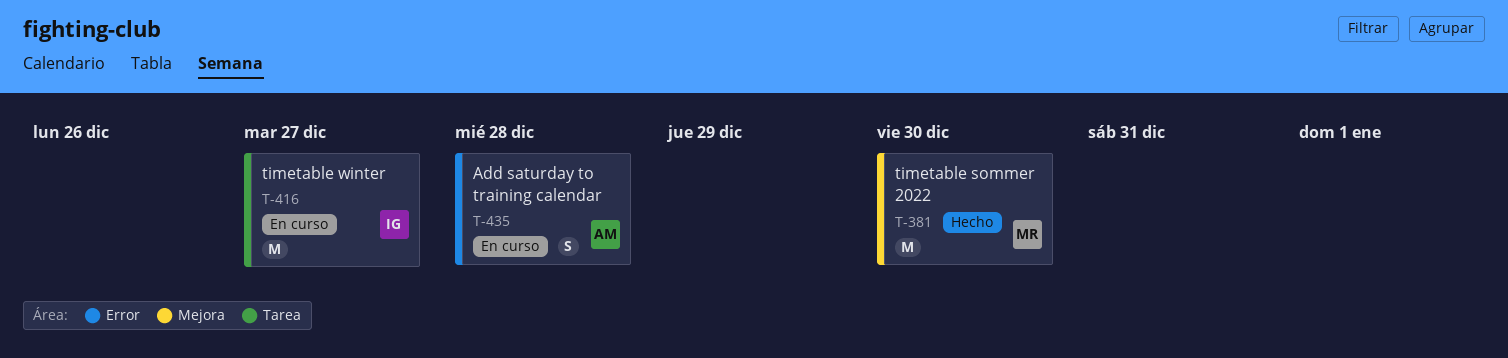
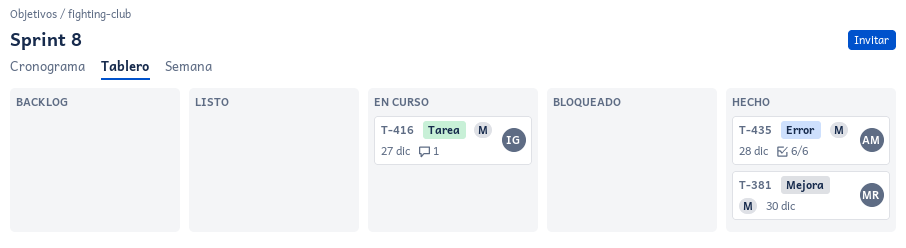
T-435, status: En curso -> Hecho
T-435, estimate: S -> M

